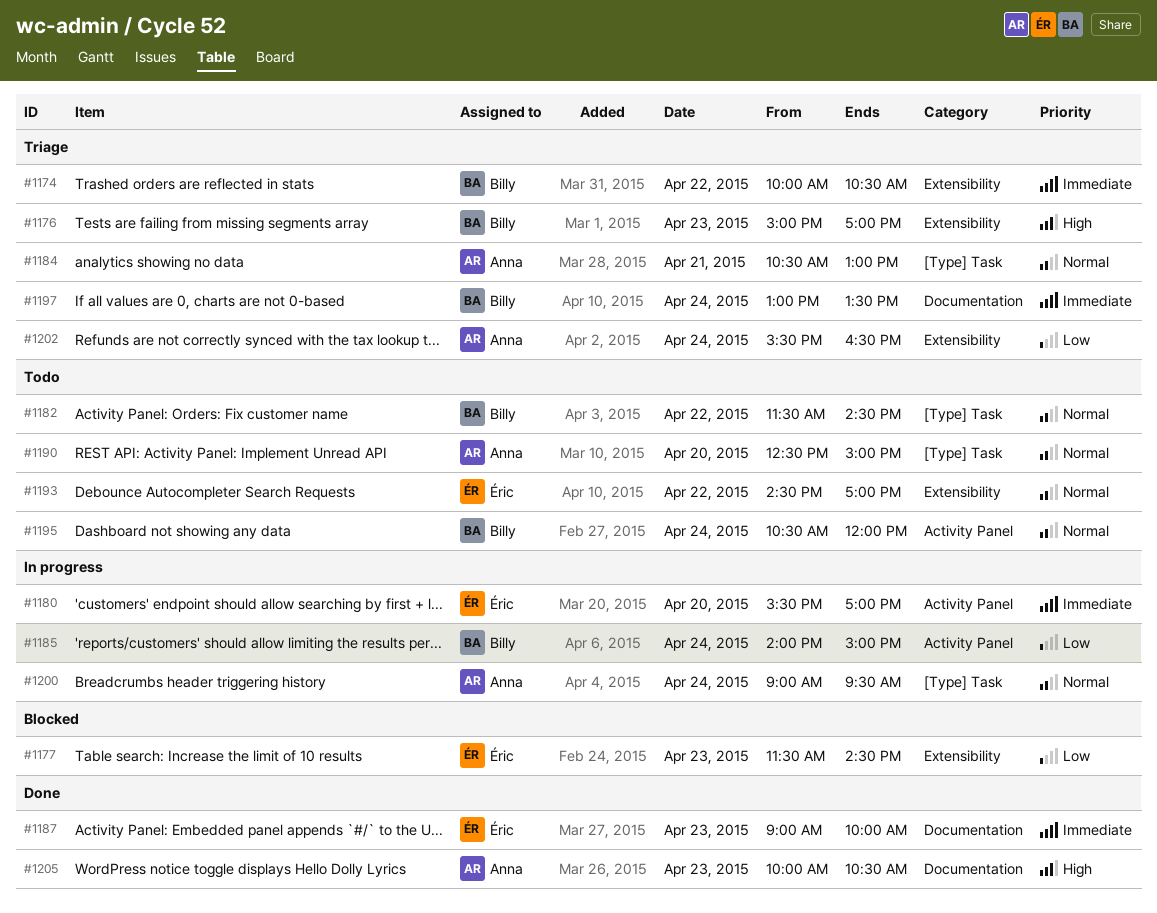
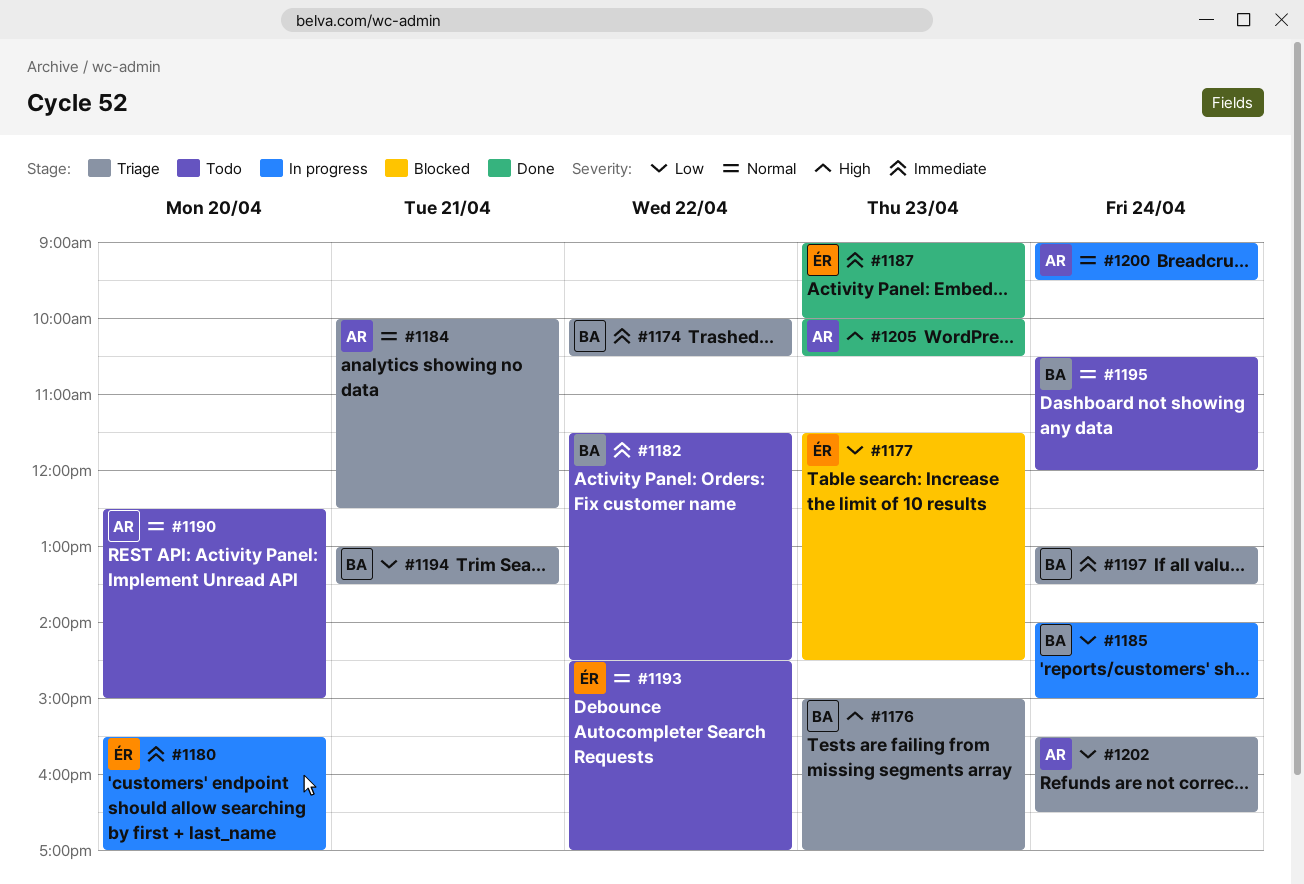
#1182, priority: Normal -> Immediate
#1184, begins: 10:30 -> 10:00
#1184, ends: 13:00 -> 12:30
#1194: none -> present

